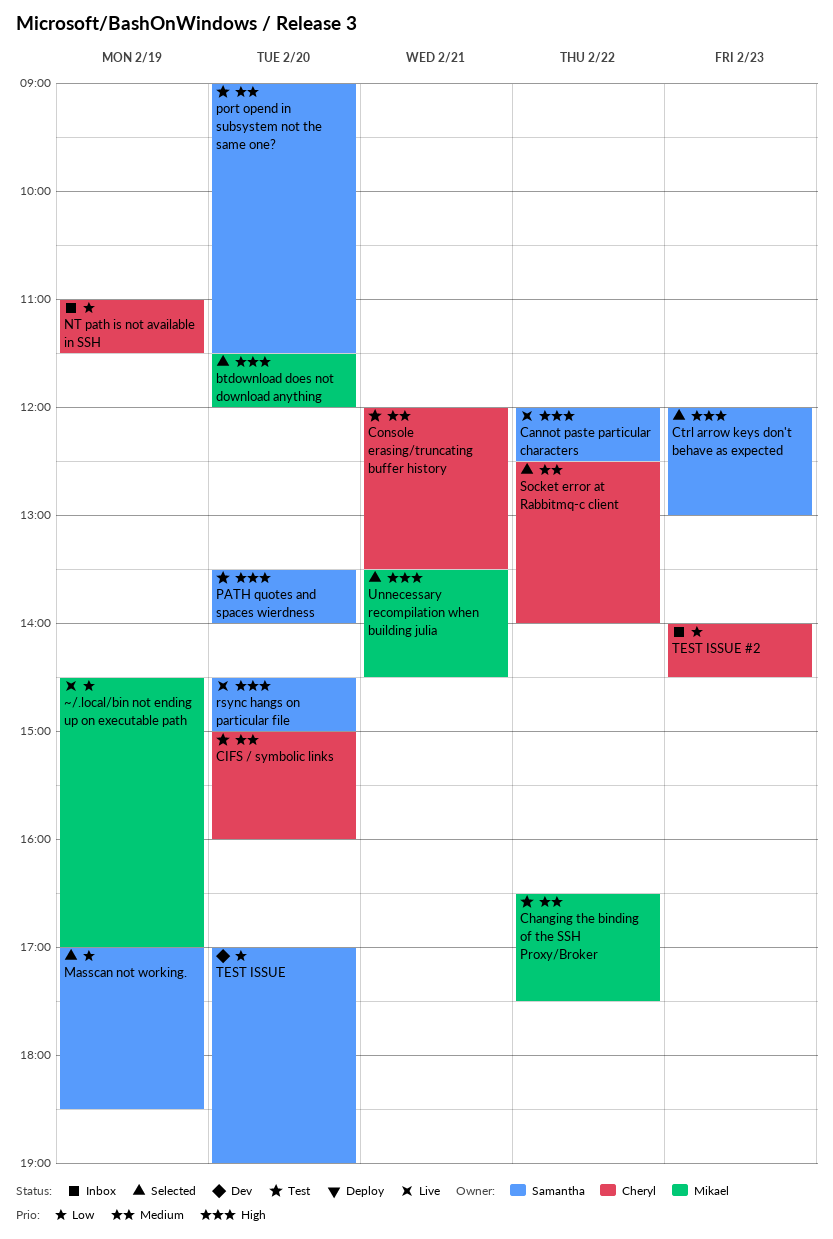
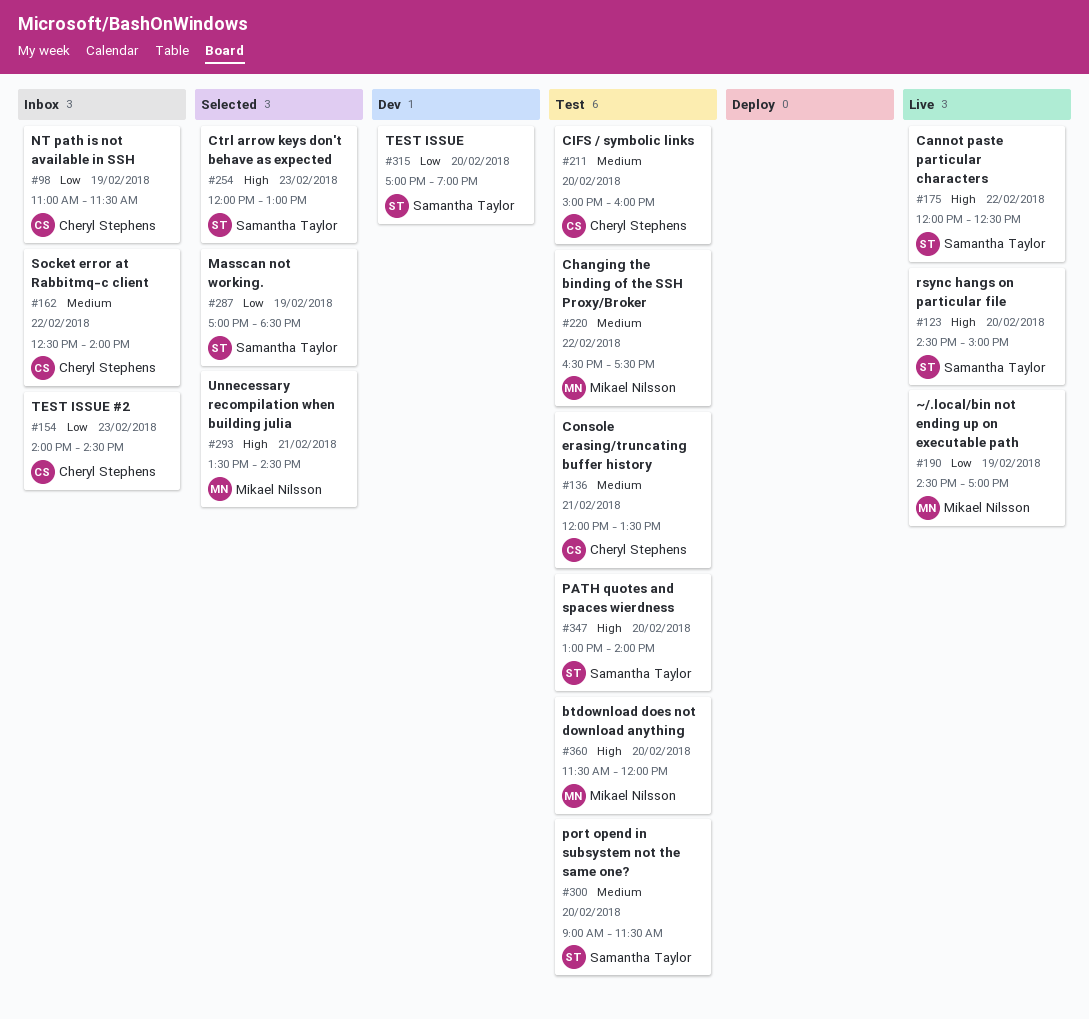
btdownload does not download anything, status: Selected -> Test
PATH quotes and spaces wierdness, begins: 13:30 -> 13:00
Socket error at Rabbitmq-c client, status: Selected -> Inbox

